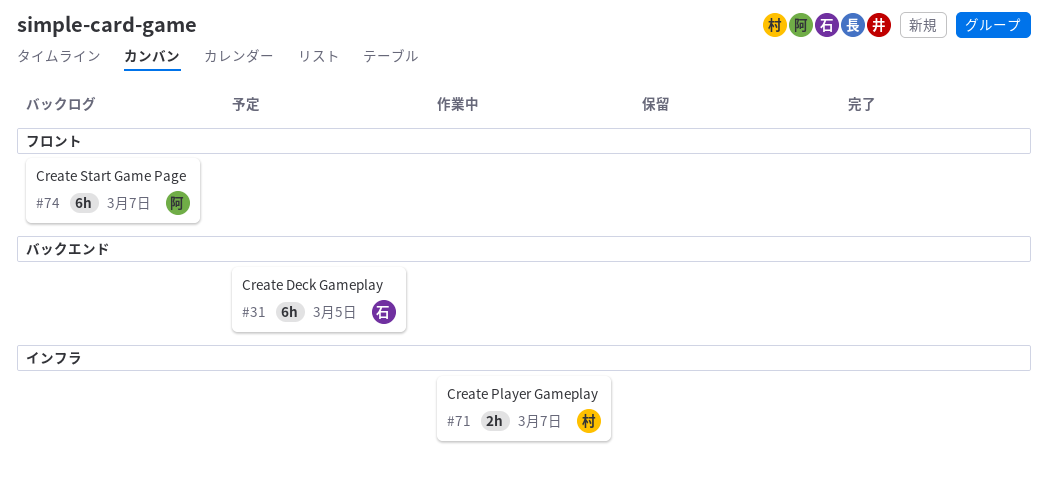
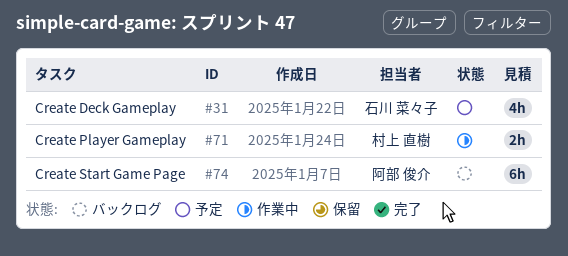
#31, estimate: 6h -> 4h

